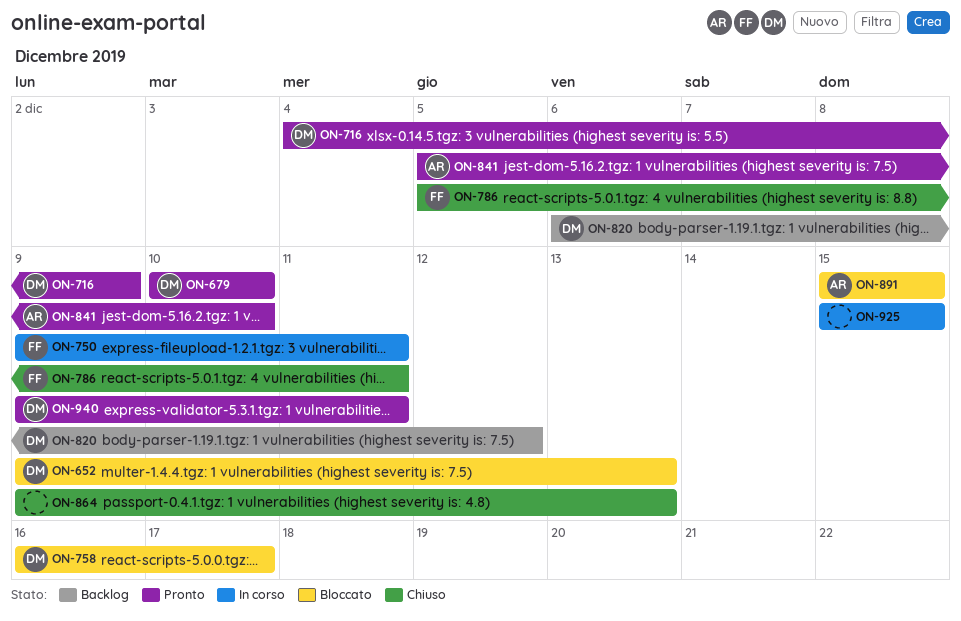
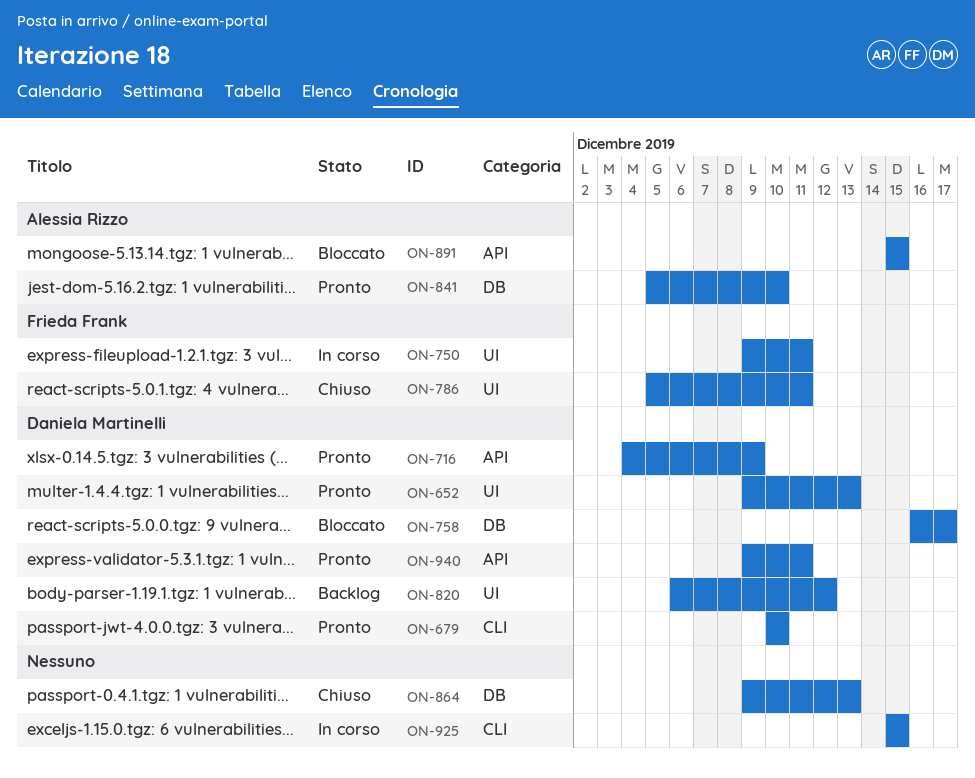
ON-652, status: Bloccato -> Pronto

